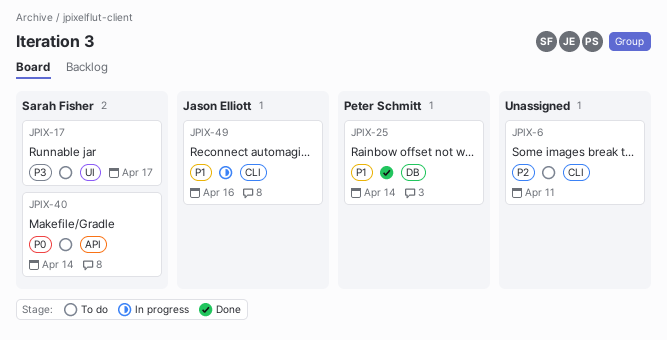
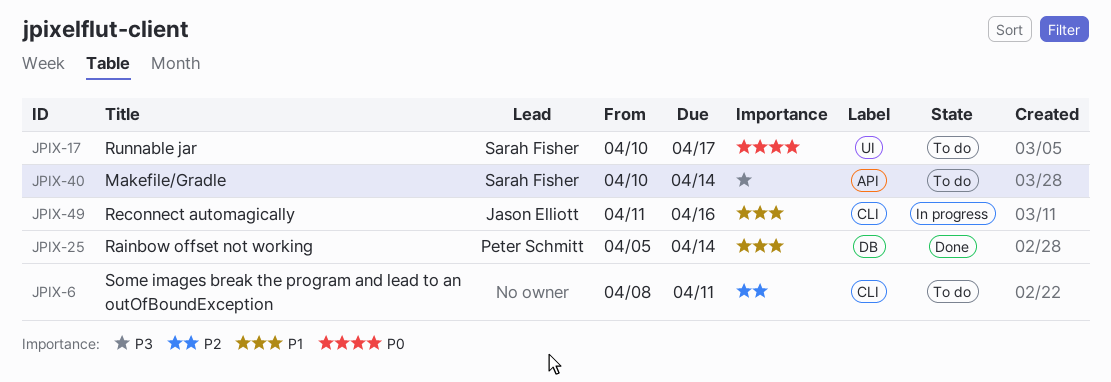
JPIX-17, priority: P3 -> P0
JPIX-40, priority: P0 -> P3

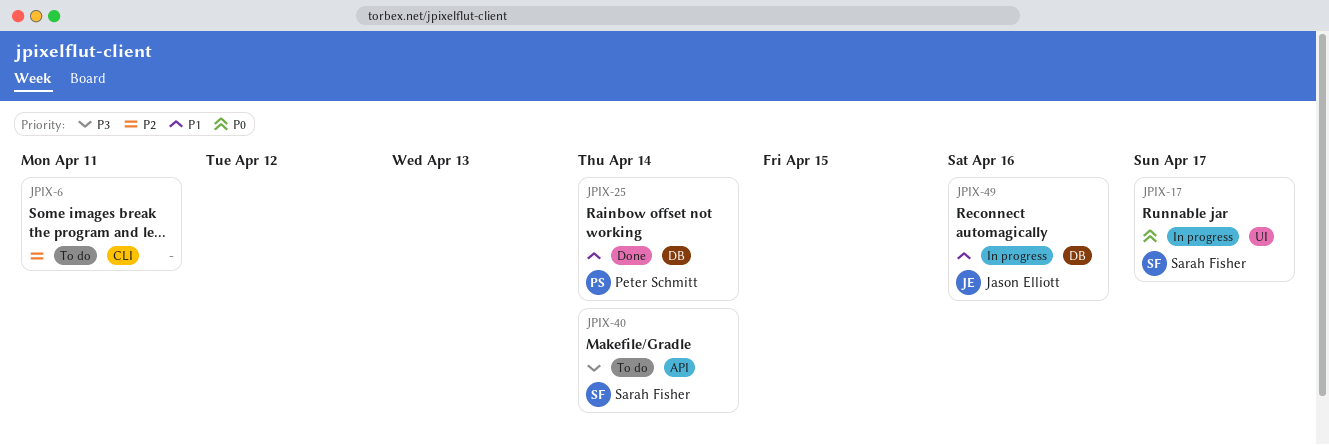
JPIX-17, status: To do -> In progress
JPIX-49, label: CLI -> DB

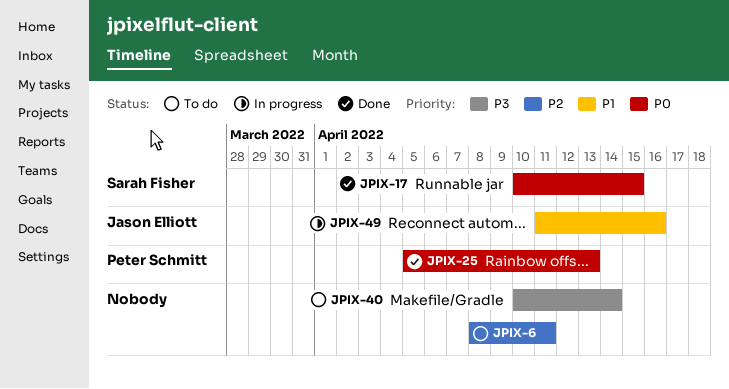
JPIX-17, status: In progress -> Done
JPIX-17, due: Apr 17 -> Apr 15
JPIX-25, priority: P1 -> P0
JPIX-25, due: Apr 14 -> Apr 13
JPIX-40, owner: Sarah Fisher -> none

